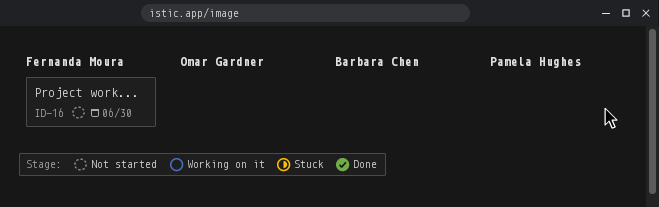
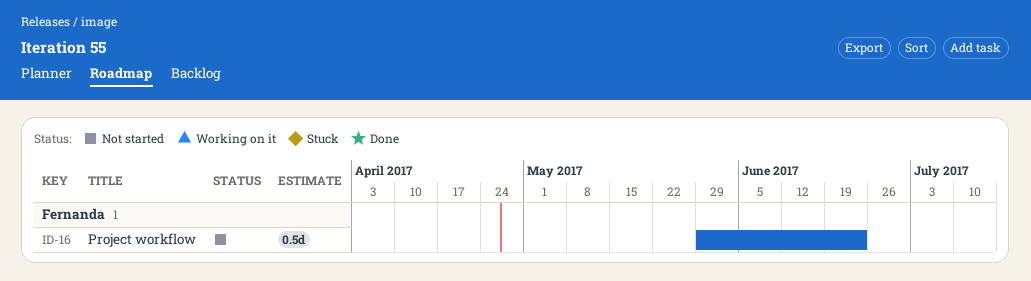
ID-16, due: Jun 30 -> Jun 23

